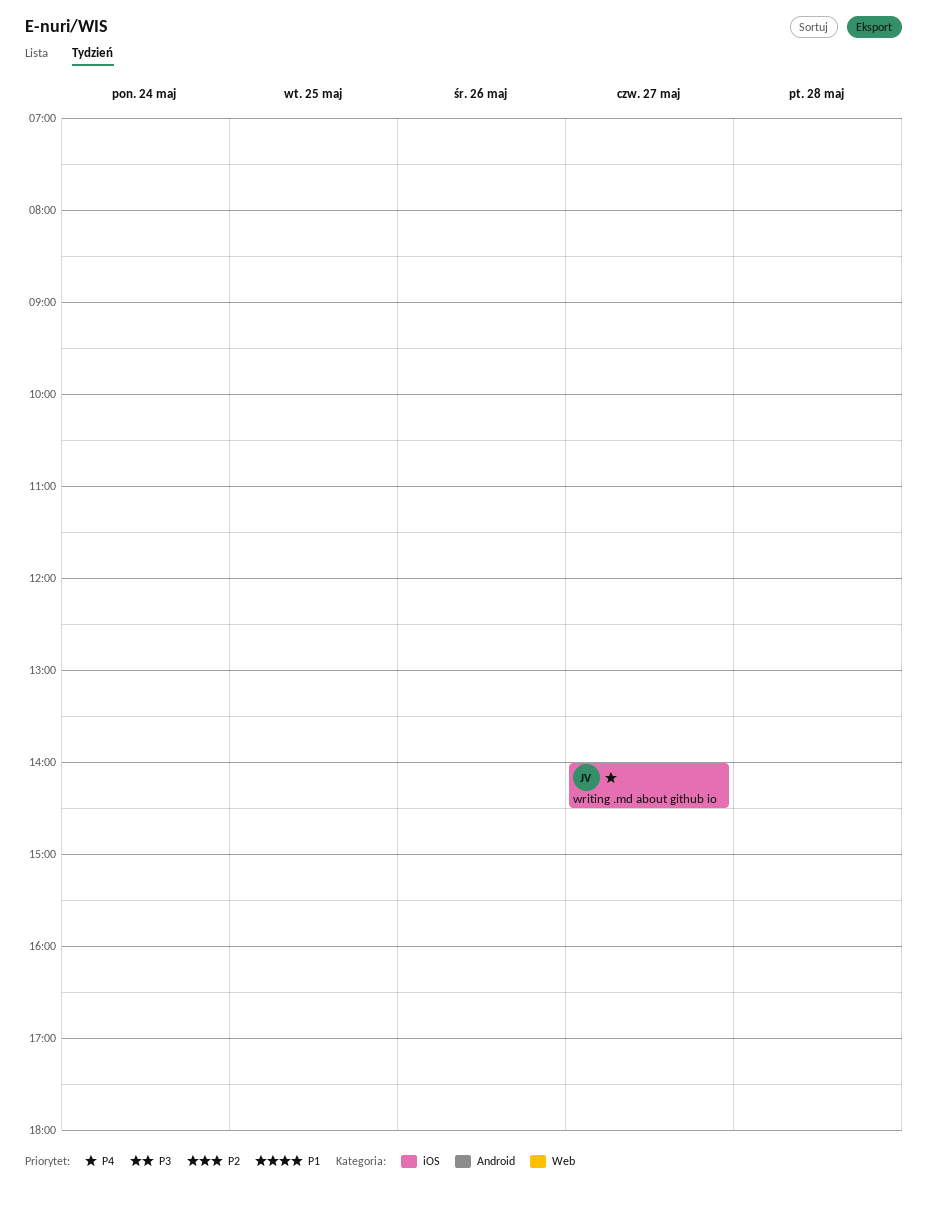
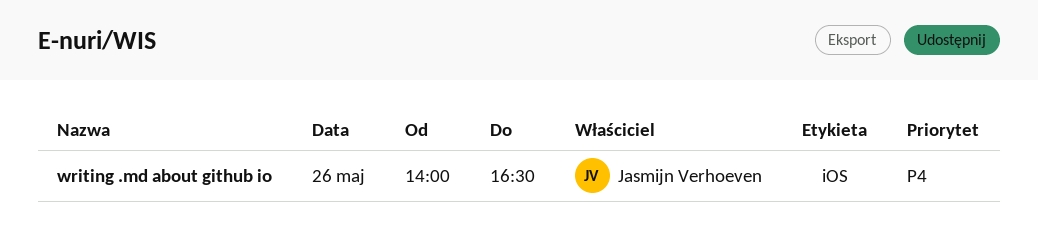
writing .md about github io, day: May 27 -> May 26
writing .md about github io, ends: 14:30 -> 16:30

